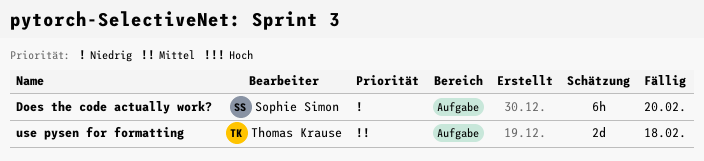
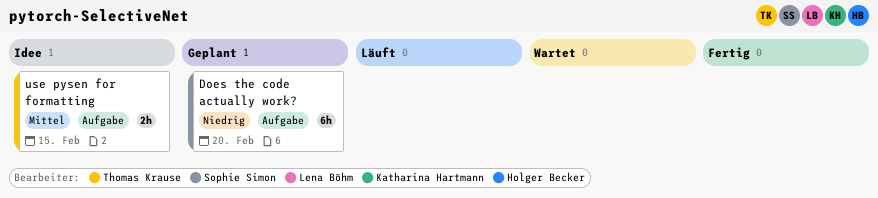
use pysen for formatting, estimate: 2d -> 2h
use pysen for formatting, due: Feb 18 -> Feb 15

